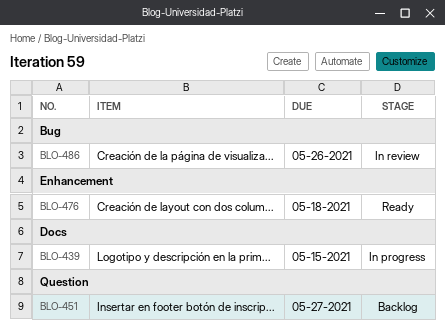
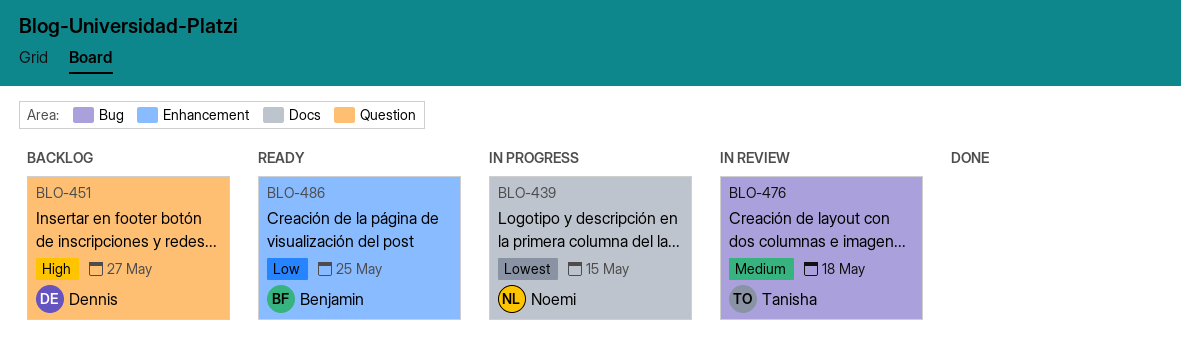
BLO-476, status: Ready -> In review
BLO-476, label: Enhancement -> Bug
BLO-486, status: In review -> Ready
BLO-486, label: Bug -> Enhancement
BLO-486, due: May 26 -> May 25

